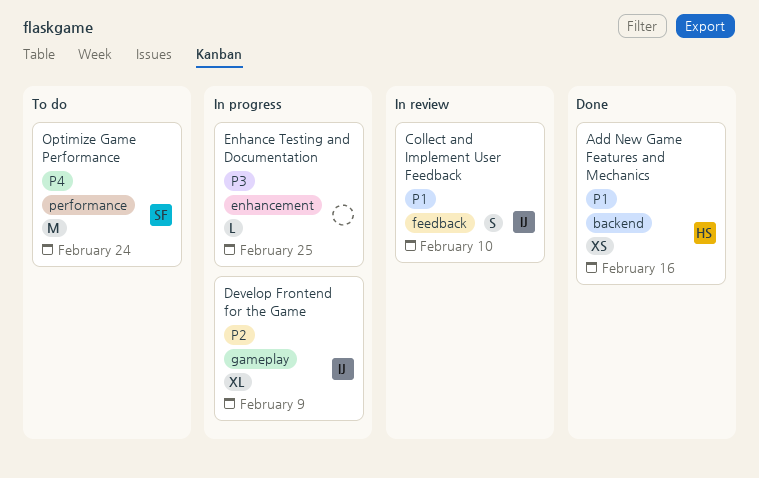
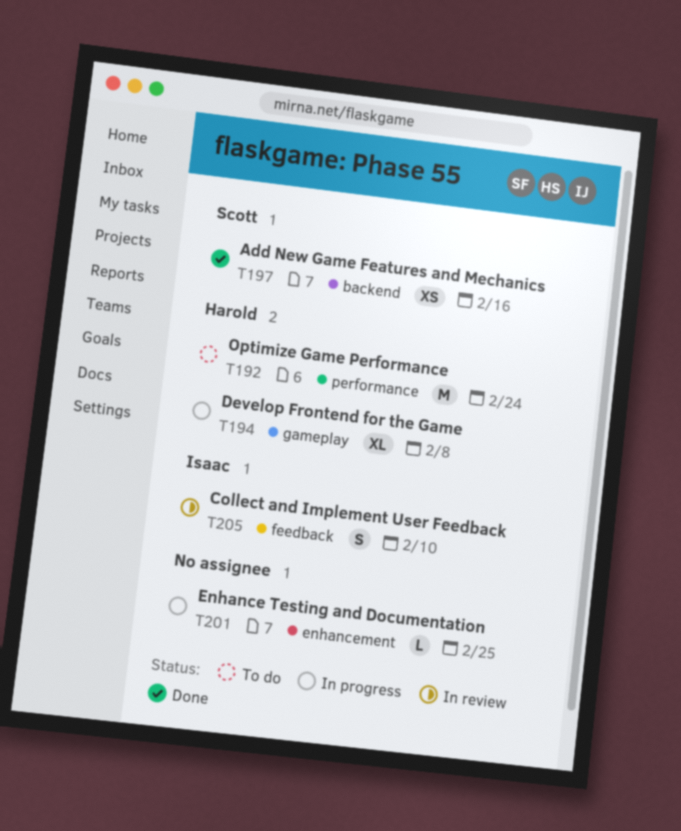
Add New Game Features and Mechanics, owner: Harold -> Scott
Develop Frontend for the Game, owner: Isaac -> Harold
Develop Frontend for the Game, due: Feb 9 -> Feb 8
Optimize Game Performance, owner: Scott -> Harold

